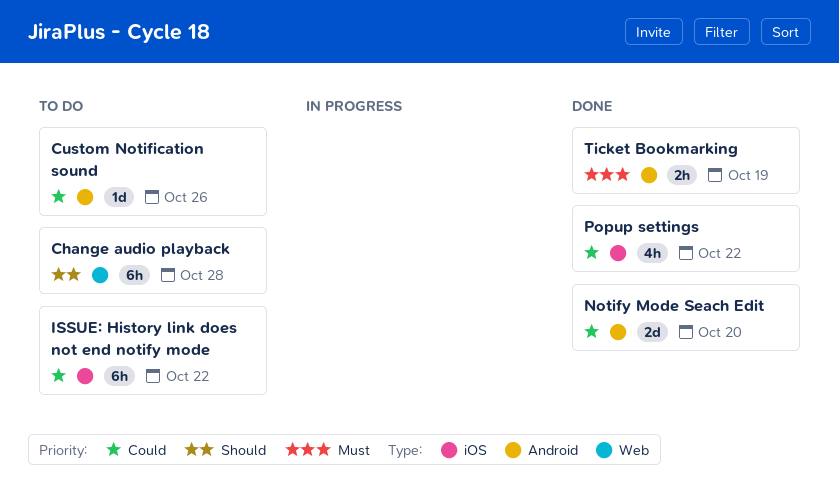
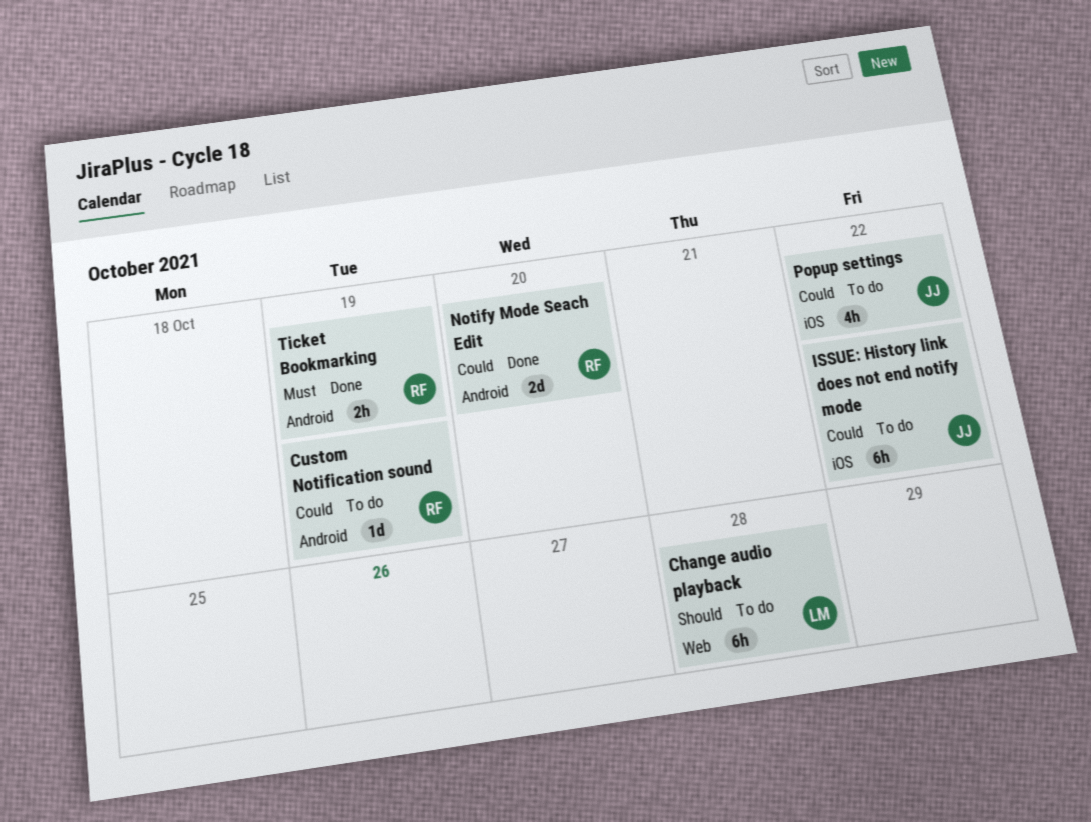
Custom Notification sound, due: Oct 26 -> Oct 19
Popup settings, status: Done -> To do

